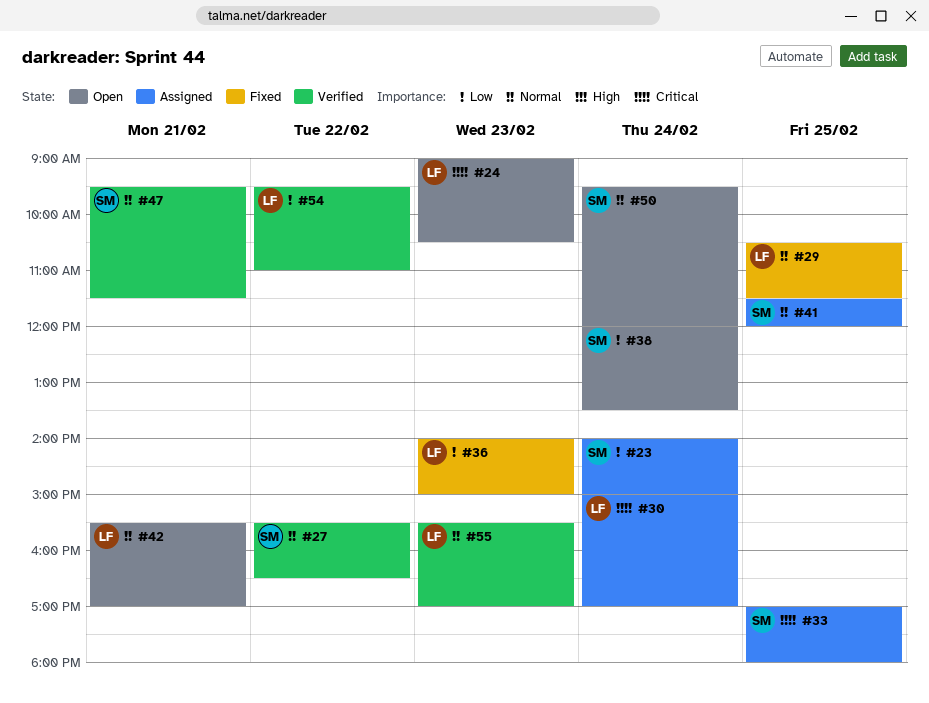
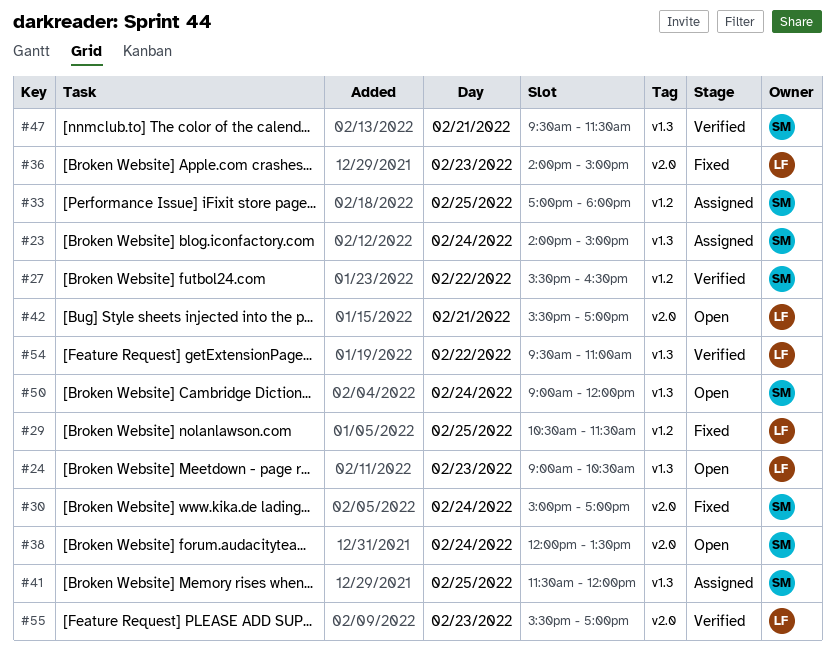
#30, status: Assigned -> Fixed
#30, owner: LF -> SM
#50, begins: 09:30 -> 09:00

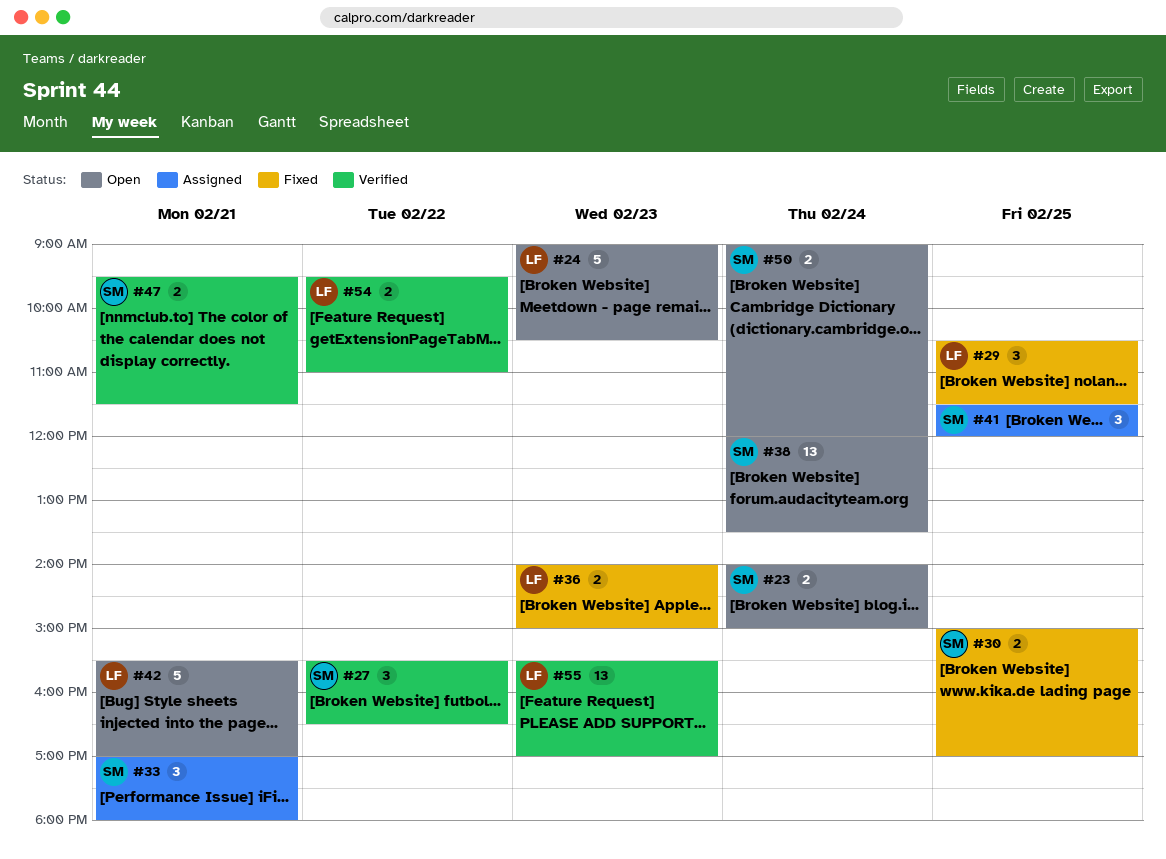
#23, status: Assigned -> Open
#30, day: Feb 24 -> Feb 25
#33, day: Feb 25 -> Feb 21

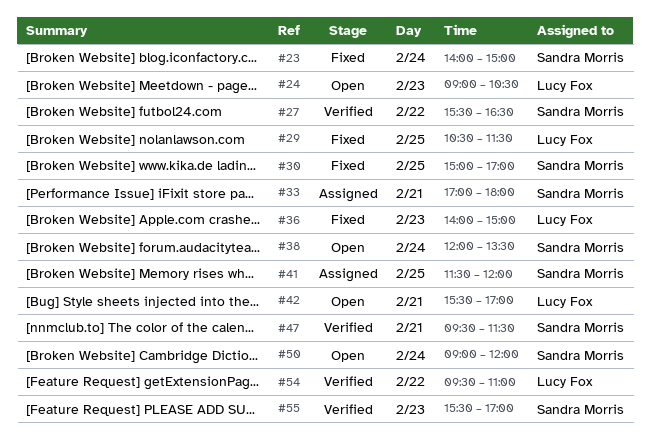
#23, status: Open -> Fixed
#55, owner: Lucy Fox -> Sandra Morris

